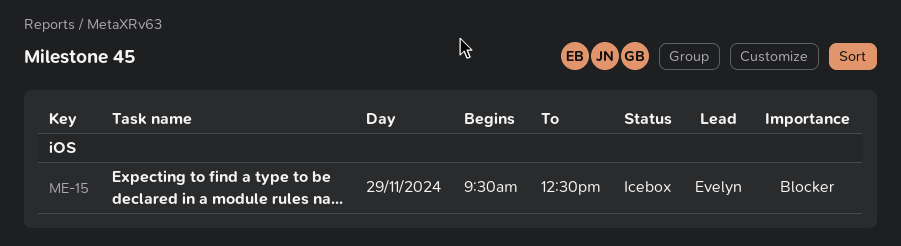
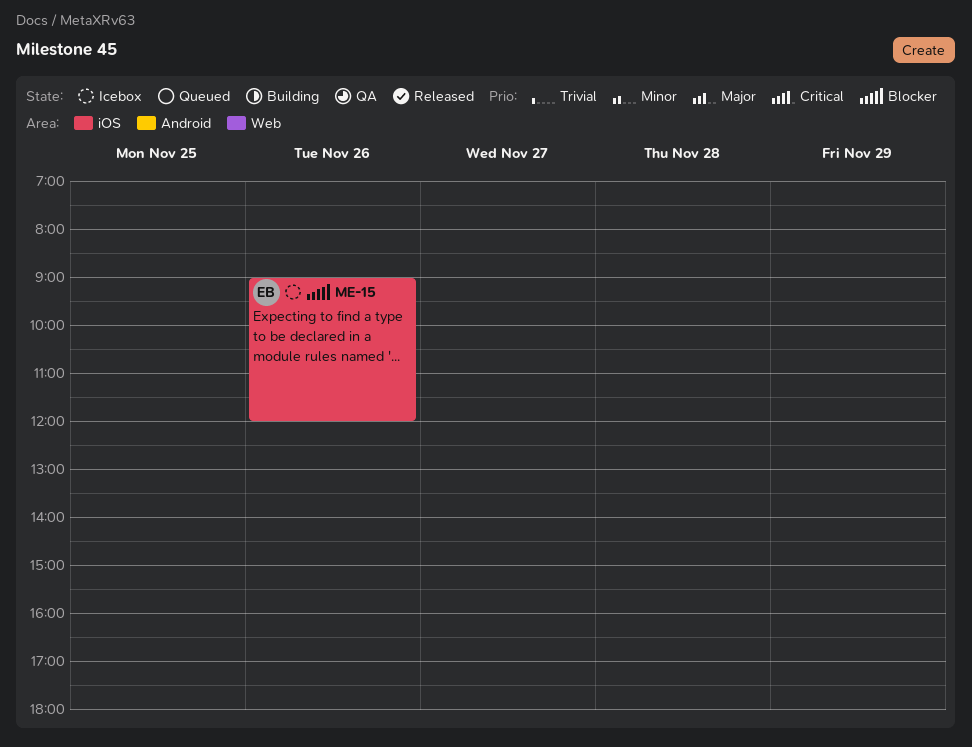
ME-15, day: Nov 29 -> Nov 26
ME-15, begins: 09:30 -> 09:00
ME-15, ends: 12:30 -> 12:00

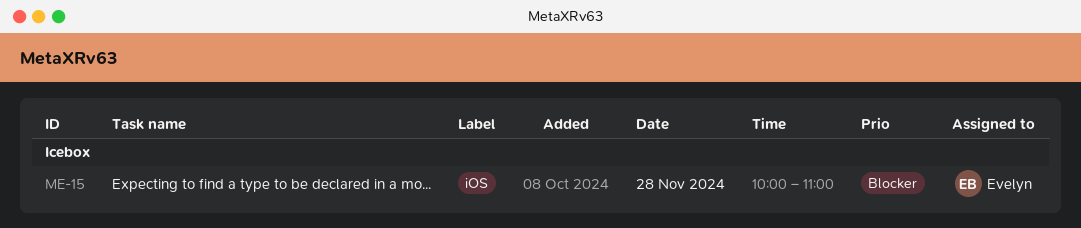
ME-15, day: Nov 26 -> Nov 28
ME-15, begins: 09:00 -> 10:00
ME-15, ends: 12:00 -> 11:00

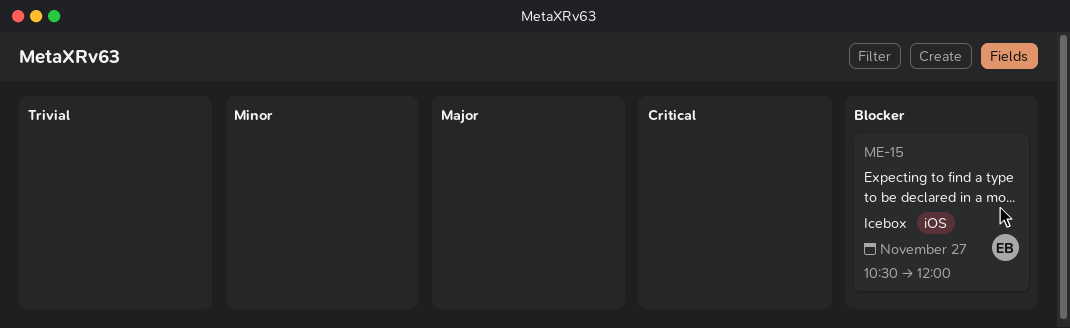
ME-15, day: Nov 28 -> Nov 27
ME-15, begins: 10:00 -> 10:30
ME-15, ends: 11:00 -> 12:00

